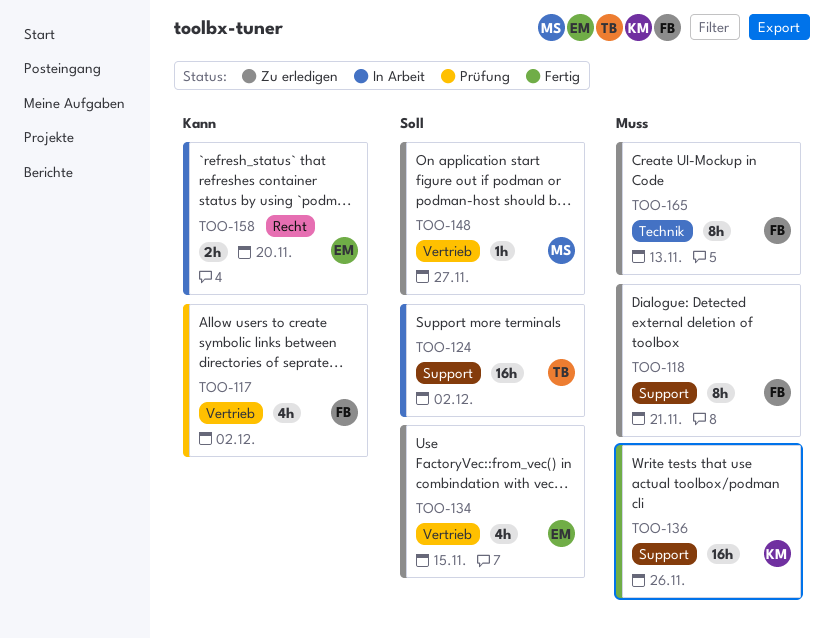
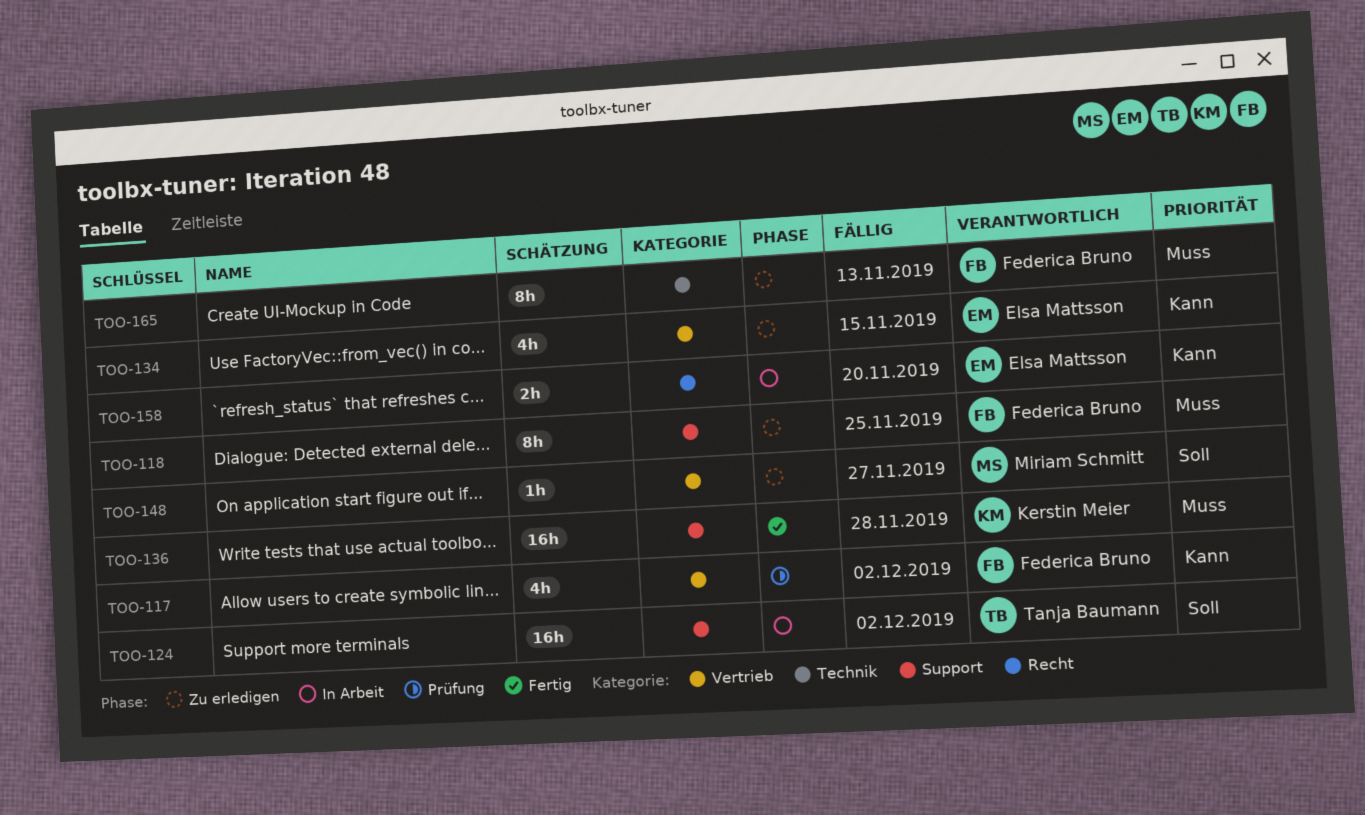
TOO-118, due: Nov 21 -> Nov 25
TOO-134, priority: Soll -> Kann
TOO-136, due: Nov 26 -> Nov 28

